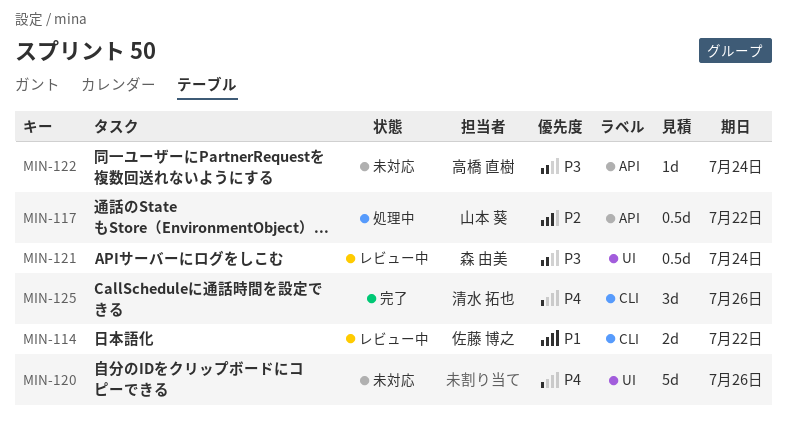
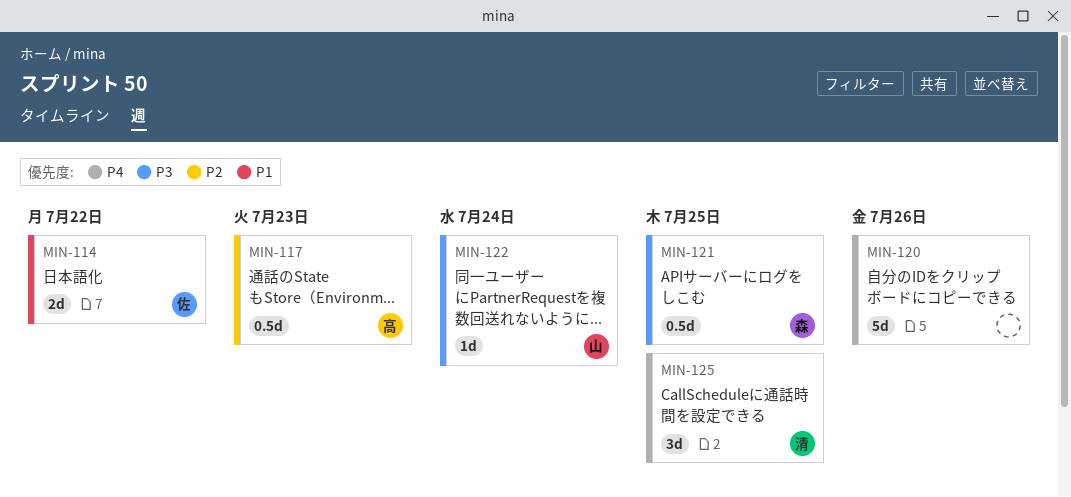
MIN-117, owner: 山本 葵 -> 高橋 直樹
MIN-117, due: Jul 22 -> Jul 23
MIN-121, due: Jul 24 -> Jul 25
MIN-122, owner: 高橋 直樹 -> 山本 葵
MIN-125, due: Jul 26 -> Jul 25

